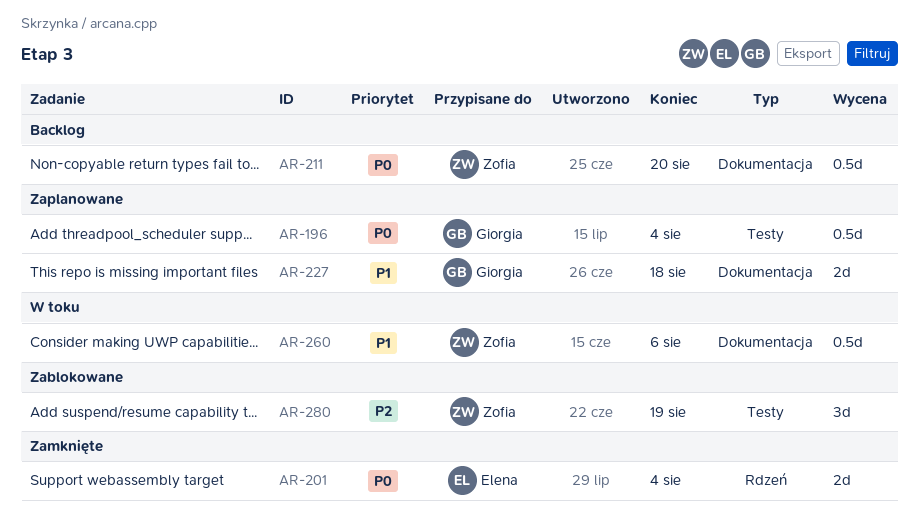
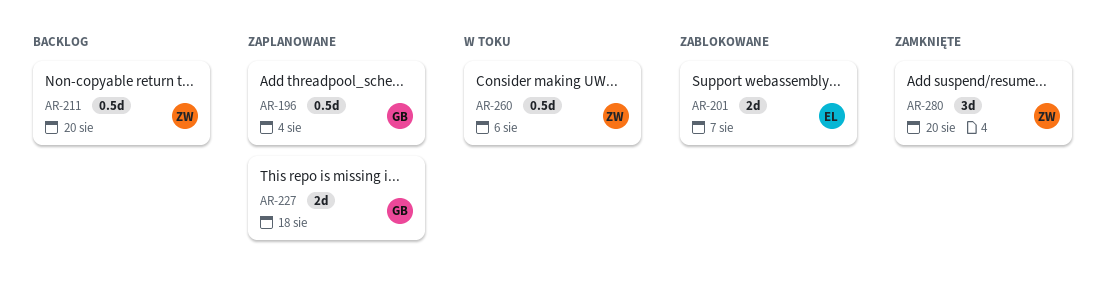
AR-201, status: Zamknięte -> Zablokowane
AR-201, due: Aug 4 -> Aug 7
AR-280, status: Zablokowane -> Zamknięte
AR-280, due: Aug 19 -> Aug 20

